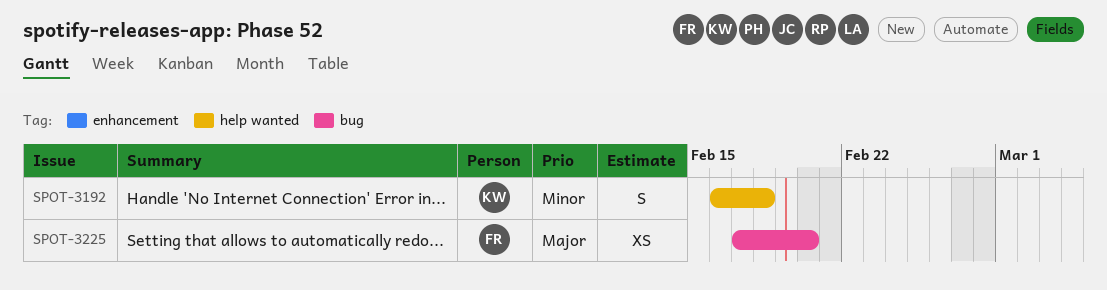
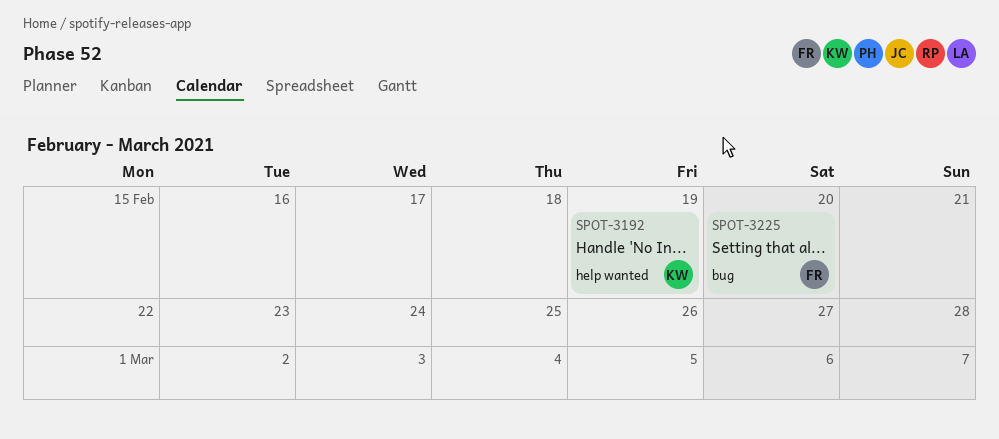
SPOT-3192, due: Feb 18 -> Feb 19

